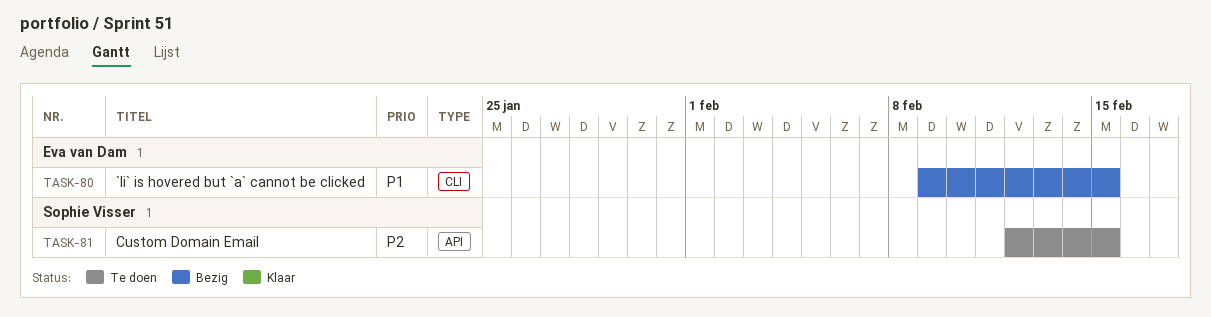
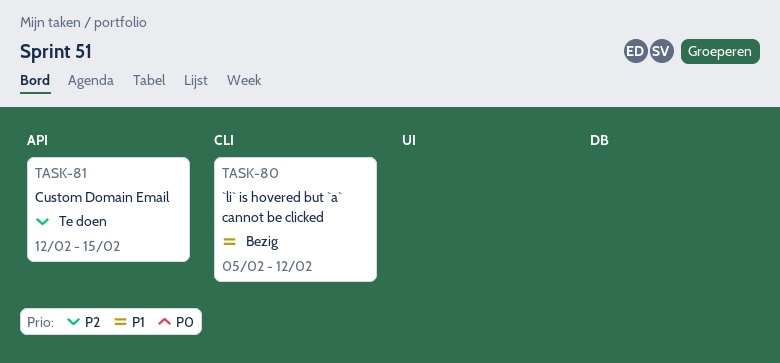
TASK-80, start: Feb 9 -> Feb 5
TASK-80, due: Feb 15 -> Feb 12

